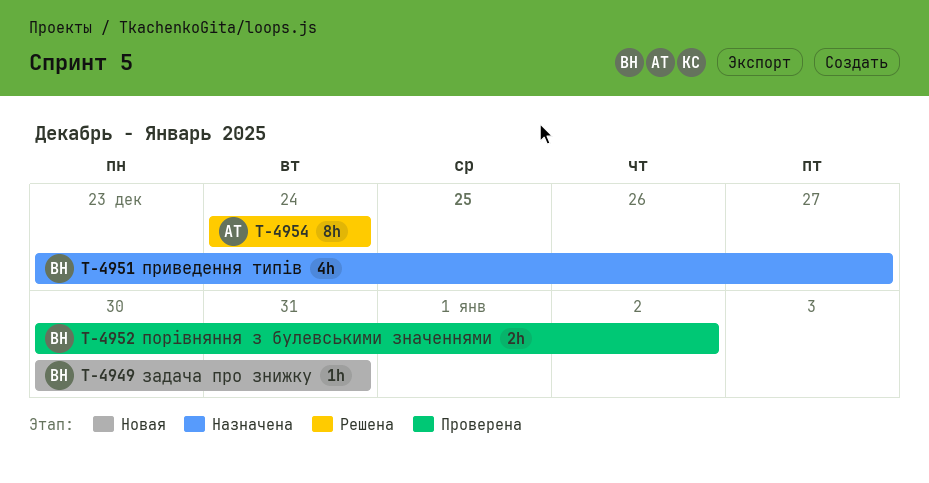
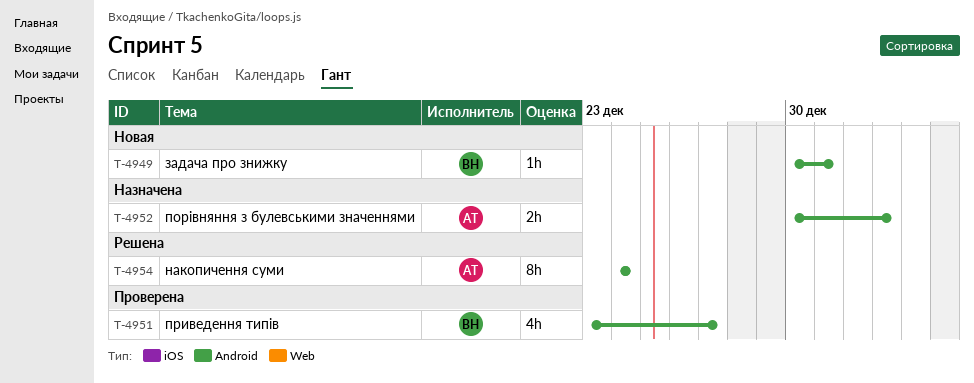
T-4951, status: Назначена -> Проверена
T-4952, status: Проверена -> Назначена
T-4952, owner: ВН -> АТ

